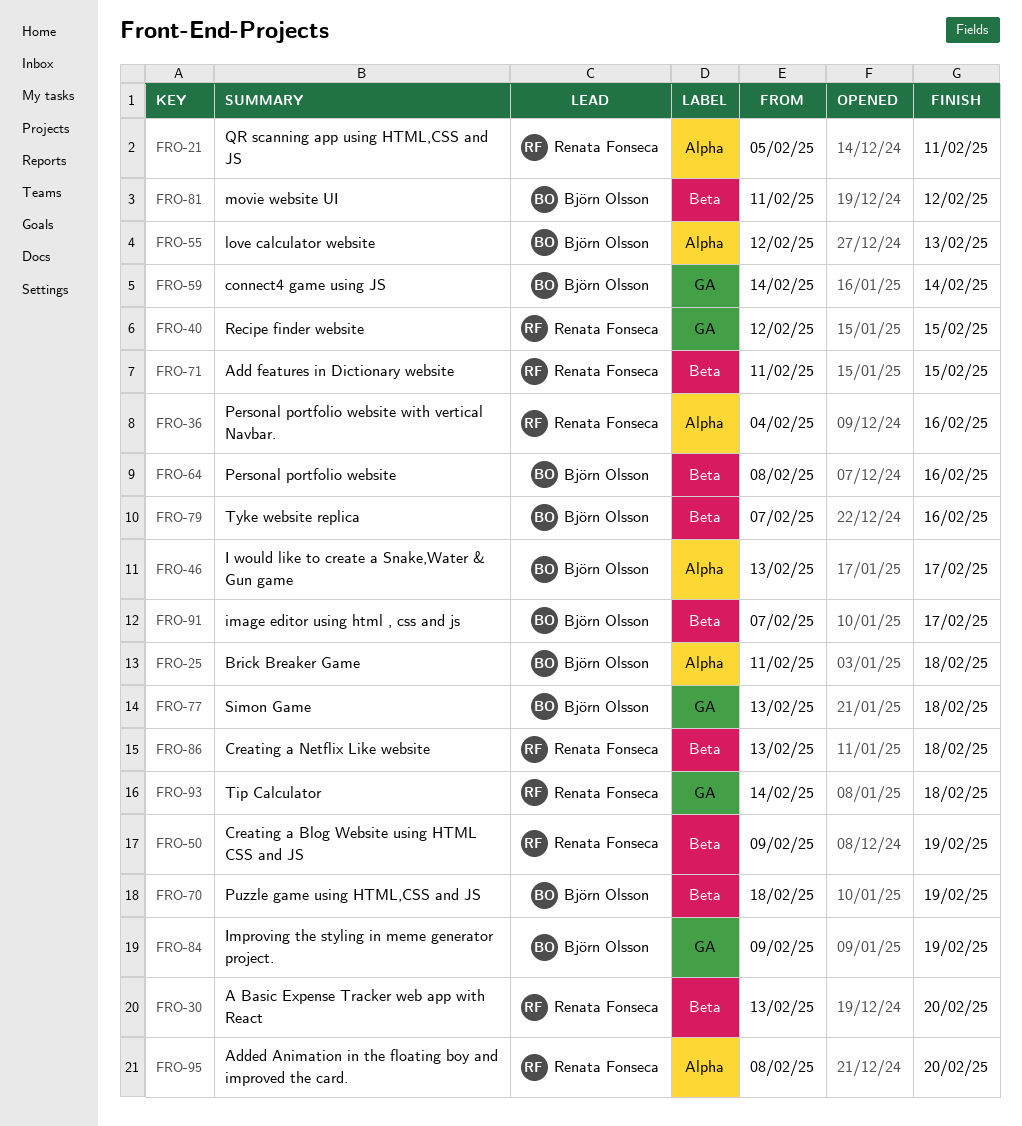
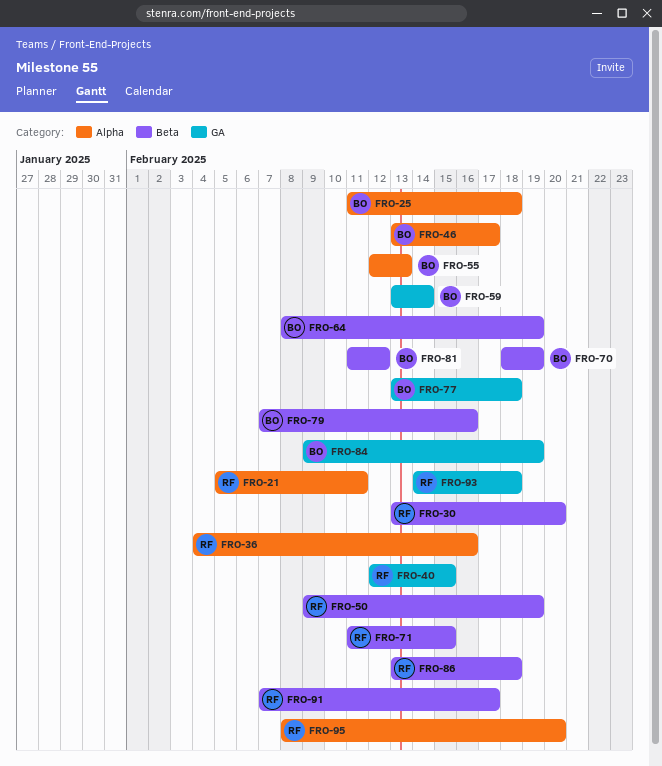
FRO-59, start: Feb 14 -> Feb 13
FRO-64, due: Feb 16 -> Feb 19
FRO-91, owner: Björn Olsson -> Renata Fonseca

